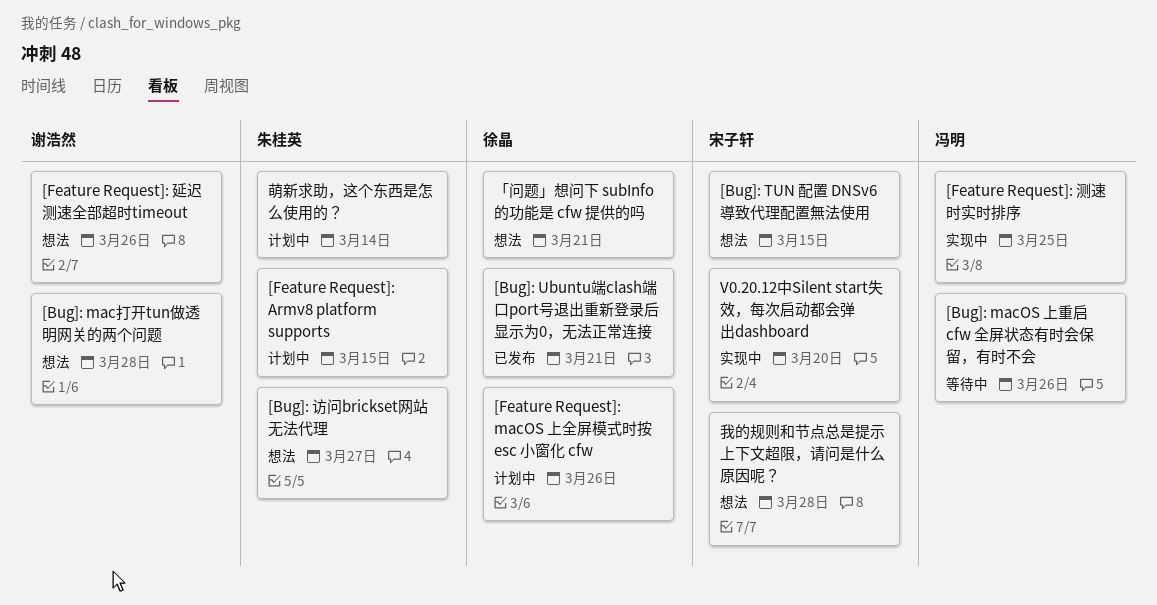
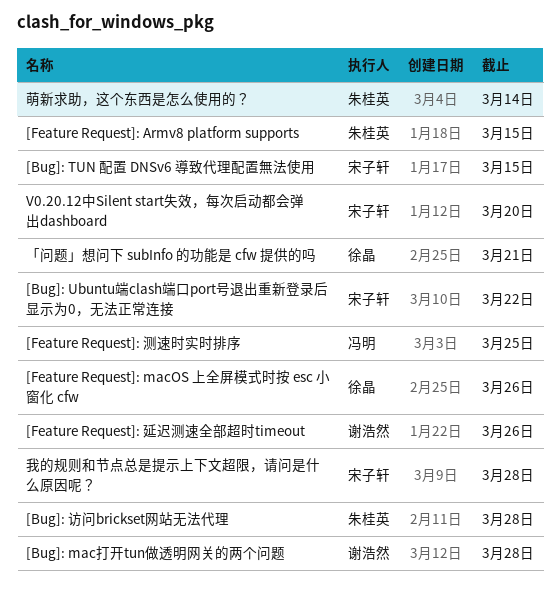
[Bug]: macOS 上重启 cfw 全屏状态有时会保留，有时不会: present -> none
[Bug]: Ubuntu端clash端口port号退出重新登录后显示为0，无法正常连接, owner: 徐晶 -> 宋子轩
[Bug]: Ubuntu端clash端口port号退出重新登录后显示为0，无法正常连接, due: Mar 21 -> Mar 22
[Bug]: 访问brickset网站无法代理, due: Mar 27 -> Mar 28

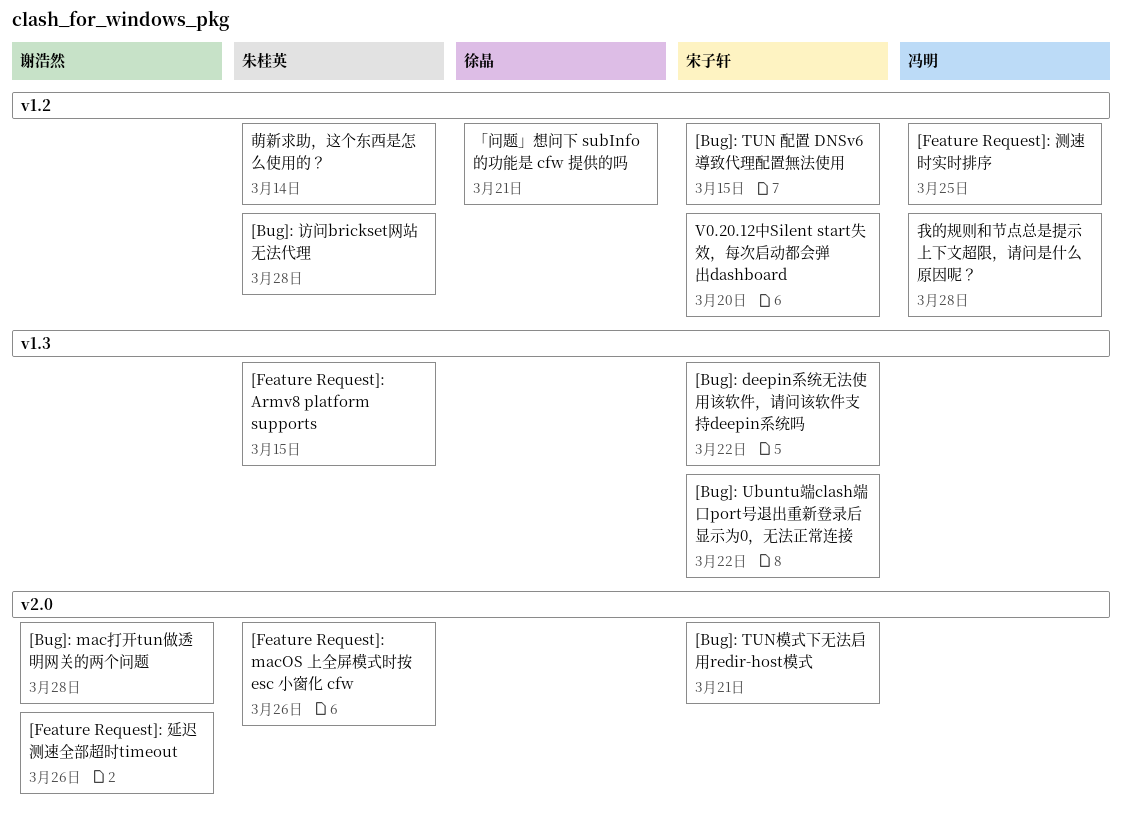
[Bug]: deepin系统无法使用该软件，请问该软件支持deepin系统吗: none -> present
[Bug]: TUN模式下无法启用redir-host模式: none -> present
[Feature Request]: macOS 上全屏模式时按 esc 小窗化 cfw, owner: 徐晶 -> 朱桂英
我的规则和节点总是提示上下文超限，请问是什么原因呢？, owner: 宋子轩 -> 冯明

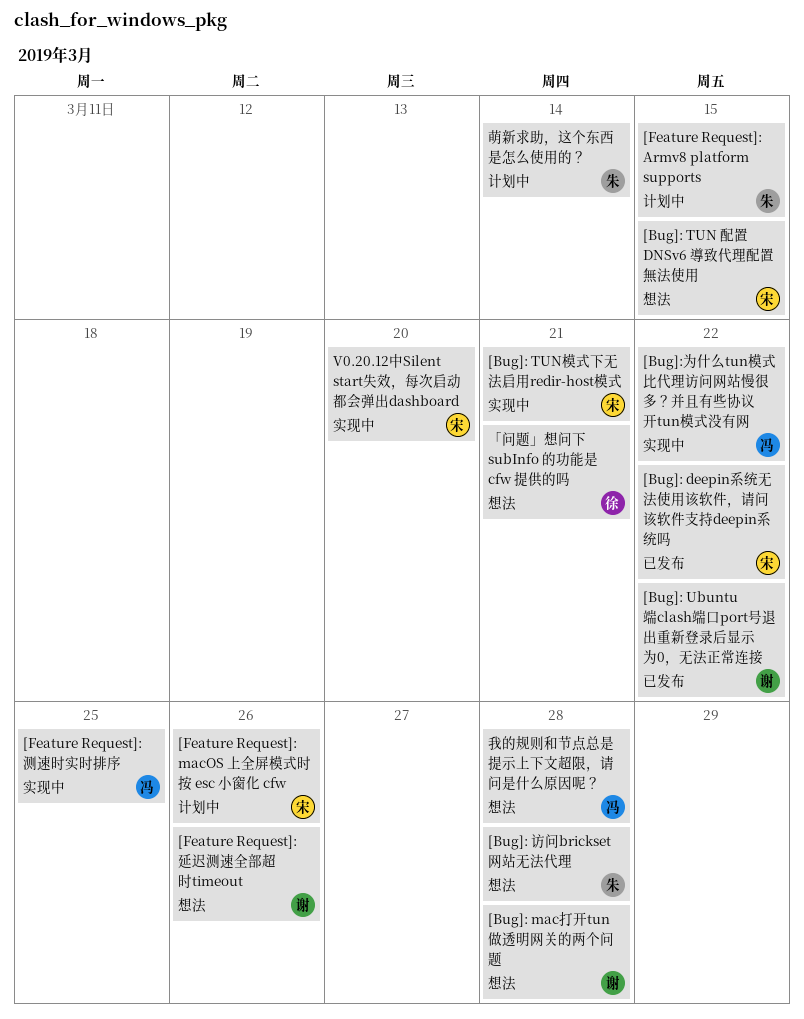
[Bug]: Ubuntu端clash端口port号退出重新登录后显示为0，无法正常连接, owner: 宋子轩 -> 谢浩然
[Bug]:为什么tun模式比代理访问网站慢很多？并且有些协议开tun模式没有网: none -> present
[Feature Request]: macOS 上全屏模式时按 esc 小窗化 cfw, owner: 朱桂英 -> 宋子轩

